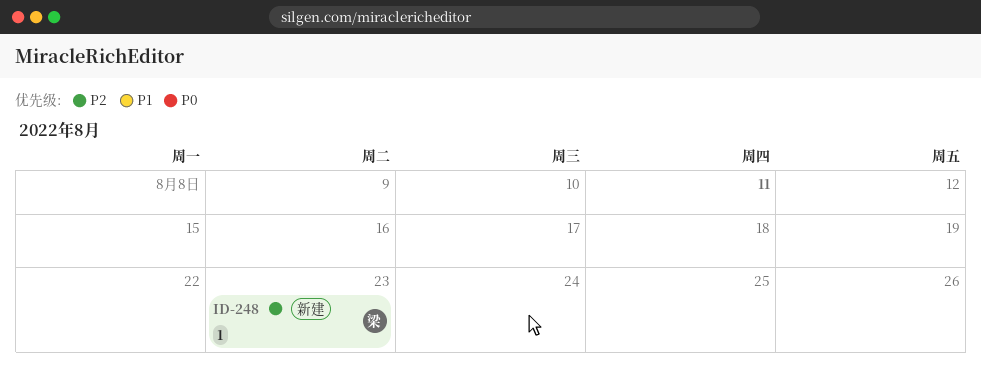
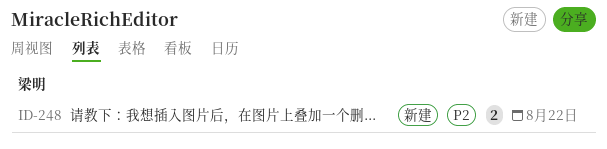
ID-248, estimate: 1 -> 2
ID-248, due: Aug 23 -> Aug 22

